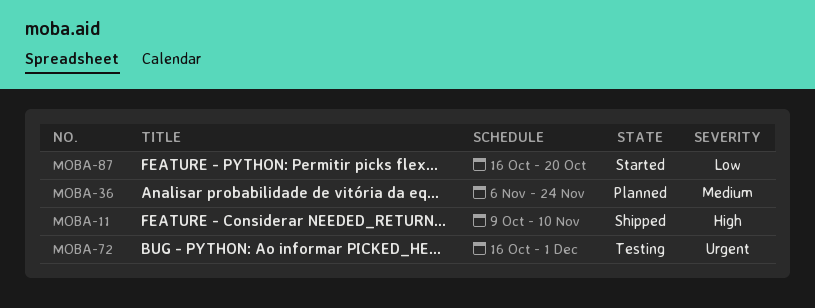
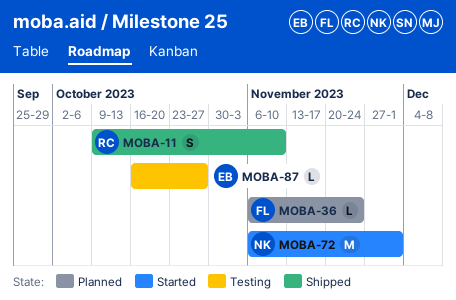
MOBA-72, status: Testing -> Started
MOBA-72, start: Oct 16 -> Nov 6
MOBA-87, status: Started -> Testing
MOBA-87, due: Oct 20 -> Oct 27

